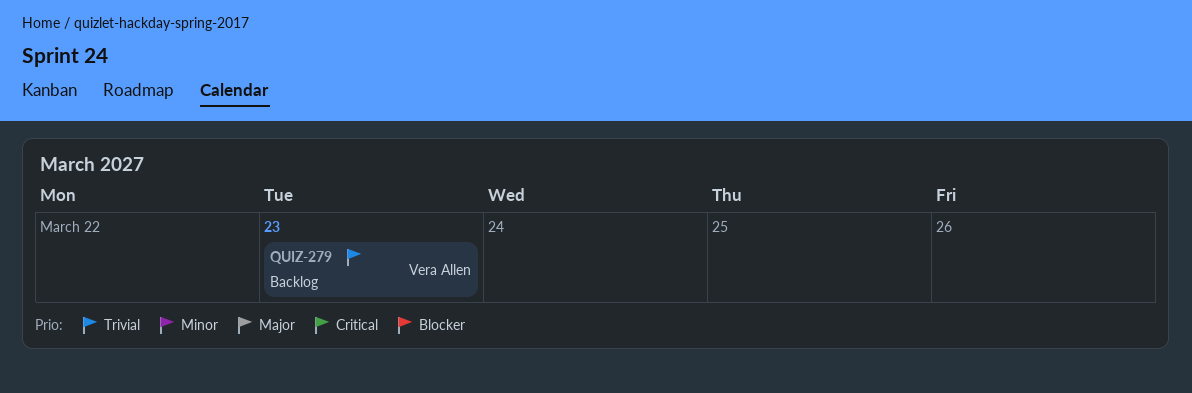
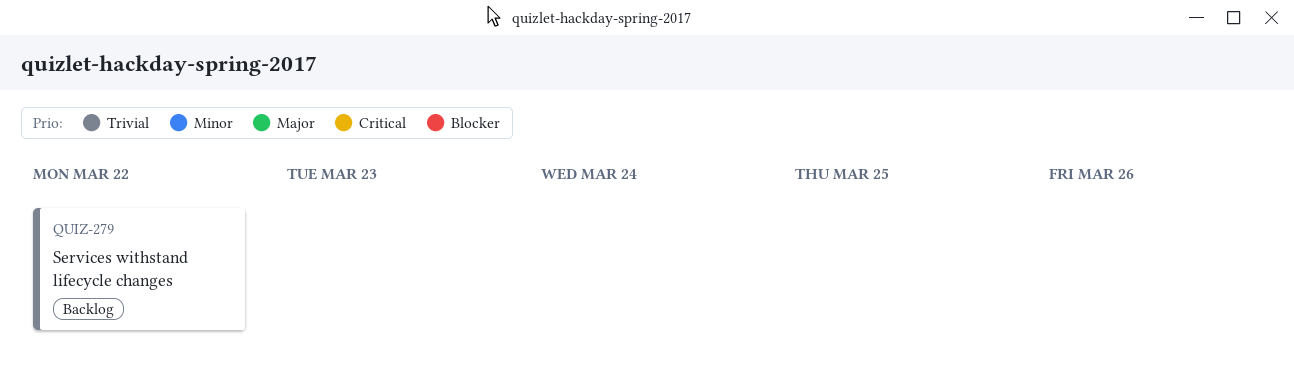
QUIZ-279, due: Mar 23 -> Mar 22

